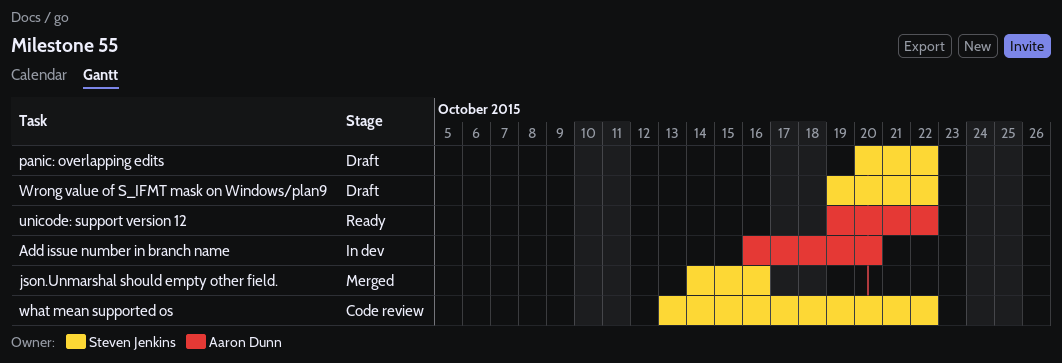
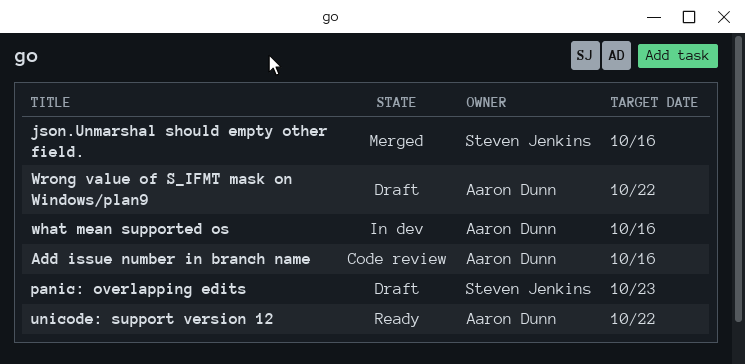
Add issue number in branch name, status: In dev -> Code review
Add issue number in branch name, due: Oct 20 -> Oct 16
panic: overlapping edits, due: Oct 22 -> Oct 23
what mean supported os, status: Code review -> In dev
what mean supported os, owner: Steven Jenkins -> Aaron Dunn
what mean supported os, due: Oct 22 -> Oct 16
Wrong value of S_IFMT mask on Windows/plan9, owner: Steven Jenkins -> Aaron Dunn

